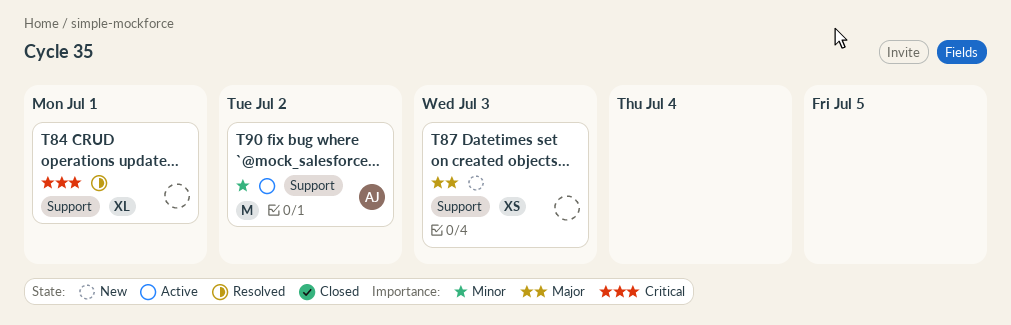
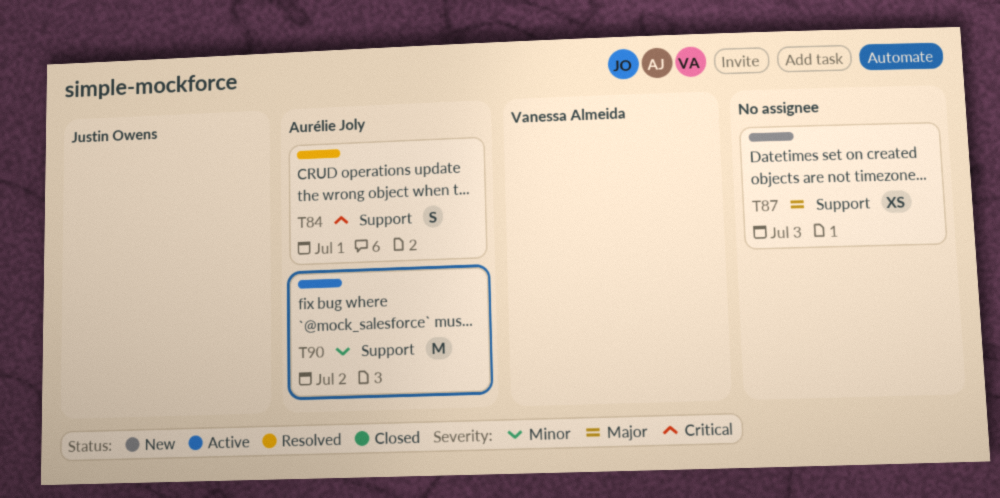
T84, owner: none -> Aurélie Joly
T84, estimate: XL -> S

